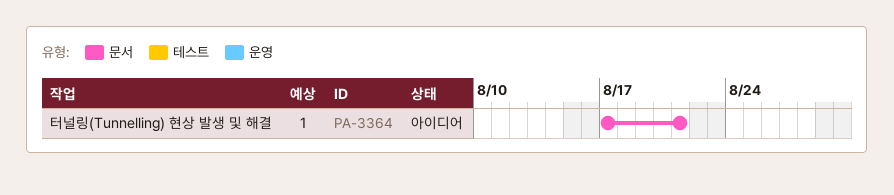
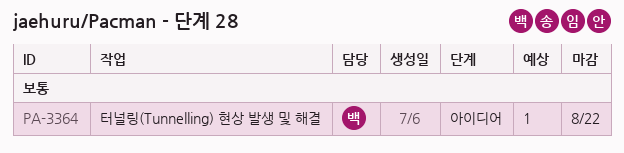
PA-3364, due: Aug 21 -> Aug 22

